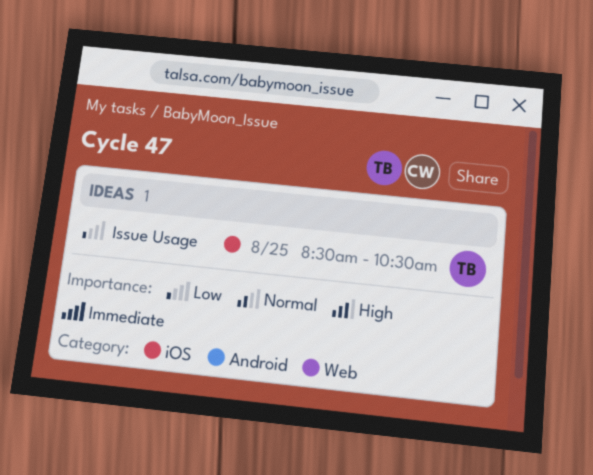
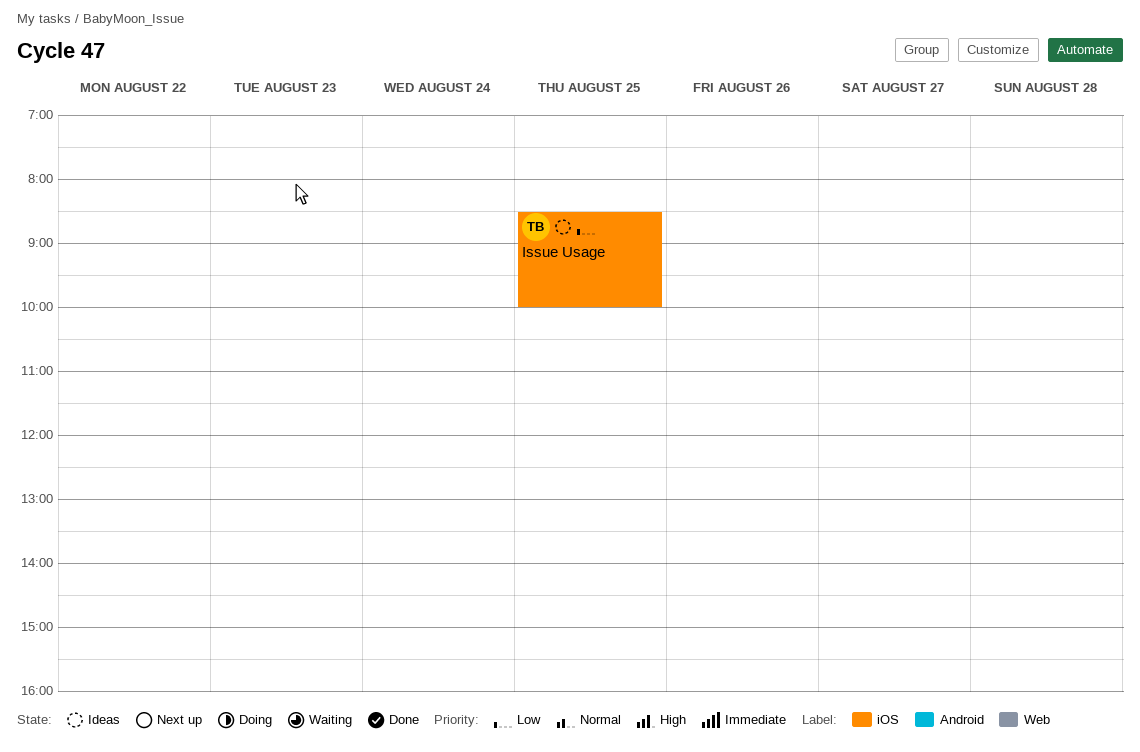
Issue Usage, ends: 10:30 -> 10:00

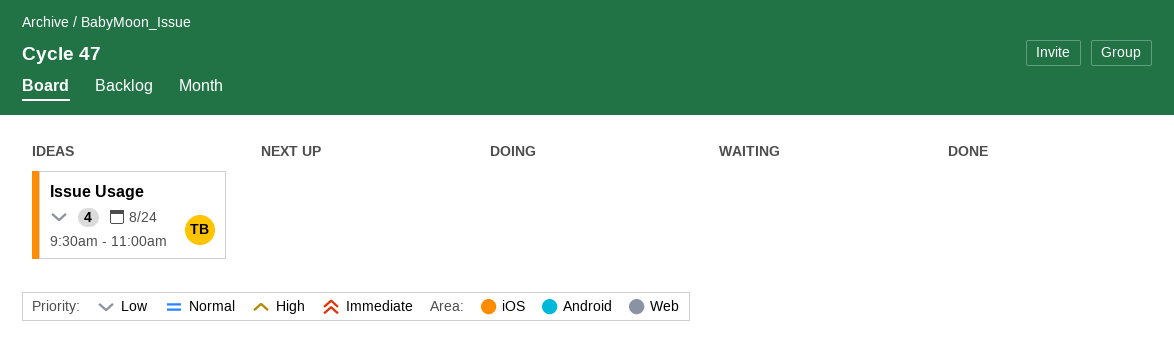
Issue Usage, day: Aug 25 -> Aug 24
Issue Usage, begins: 08:30 -> 09:30
Issue Usage, ends: 10:00 -> 11:00

